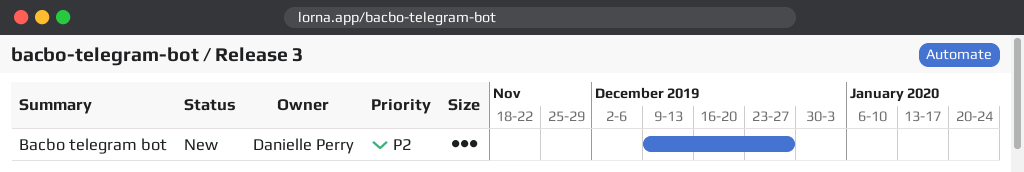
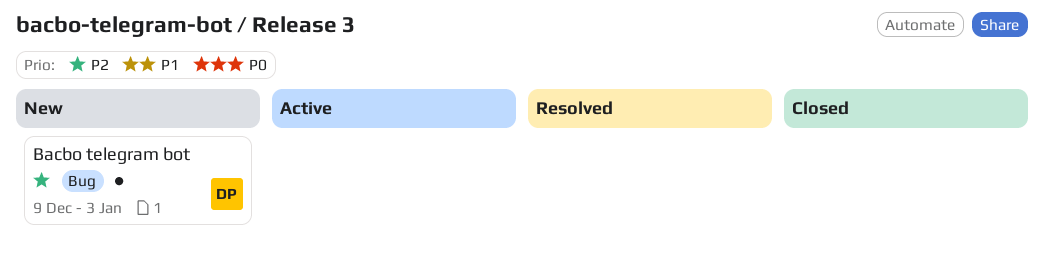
Bacbo telegram bot, estimate: 3 -> 1
Bacbo telegram bot, due: Dec 27 -> Jan 3

